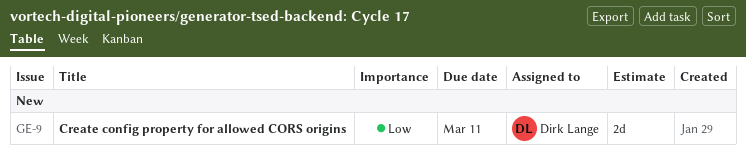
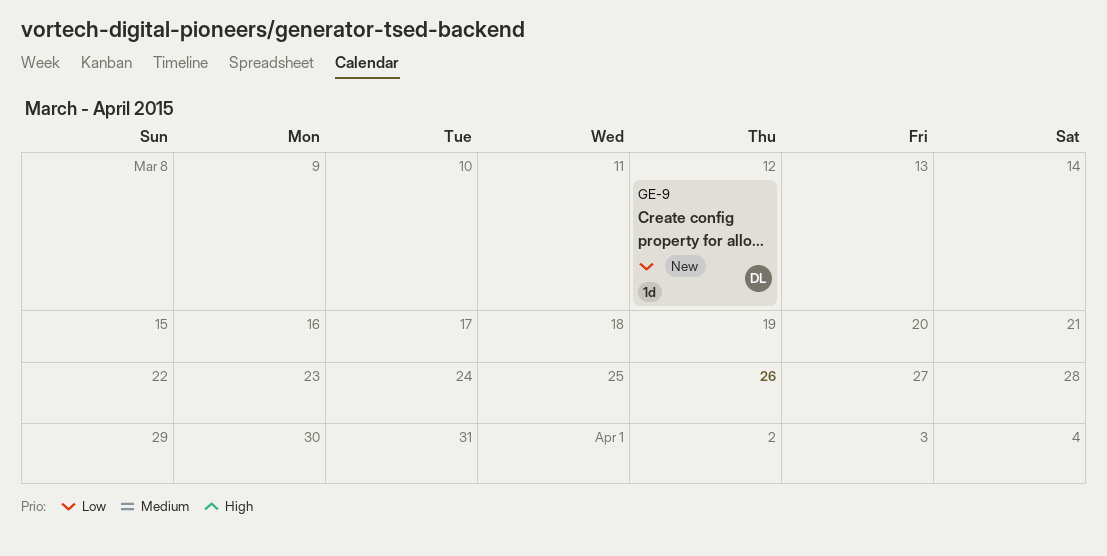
GE-9, estimate: 2d -> 1d
GE-9, due: Mar 11 -> Mar 12

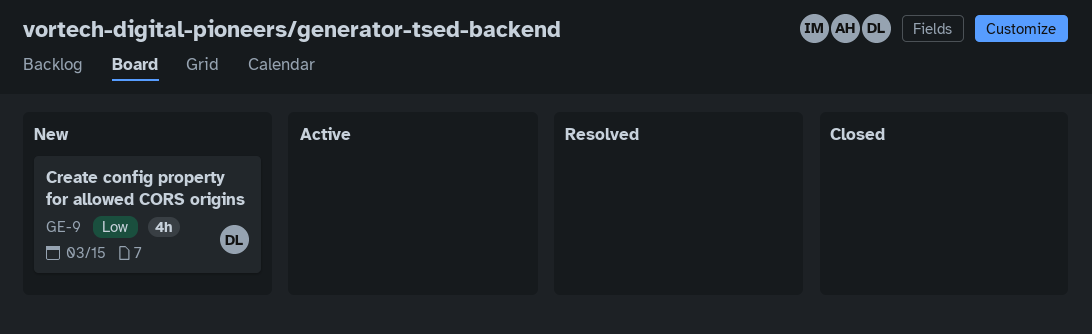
GE-9, estimate: 1d -> 4h
GE-9, due: Mar 12 -> Mar 15

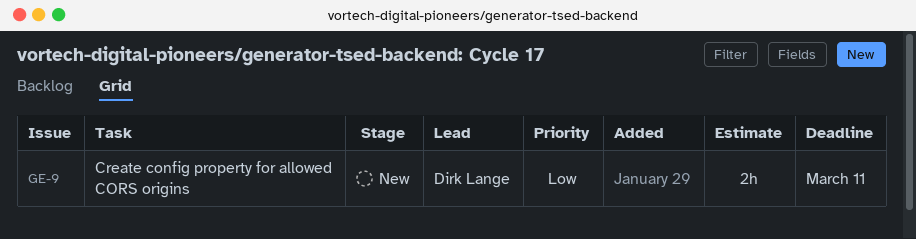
GE-9, estimate: 4h -> 2h
GE-9, due: Mar 15 -> Mar 11

